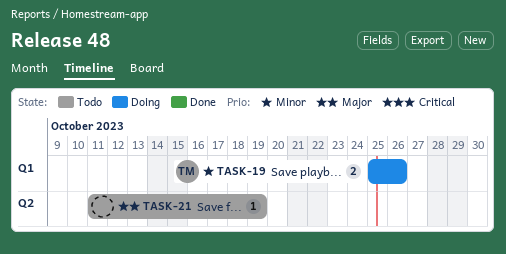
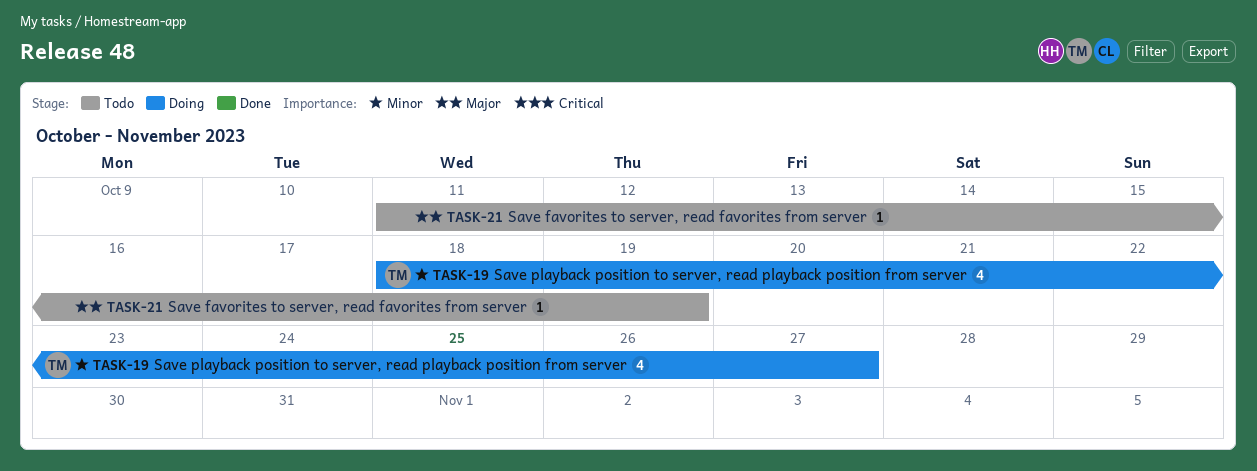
TASK-19, estimate: 2 -> 4
TASK-19, start: Oct 25 -> Oct 18
TASK-19, due: Oct 26 -> Oct 27

